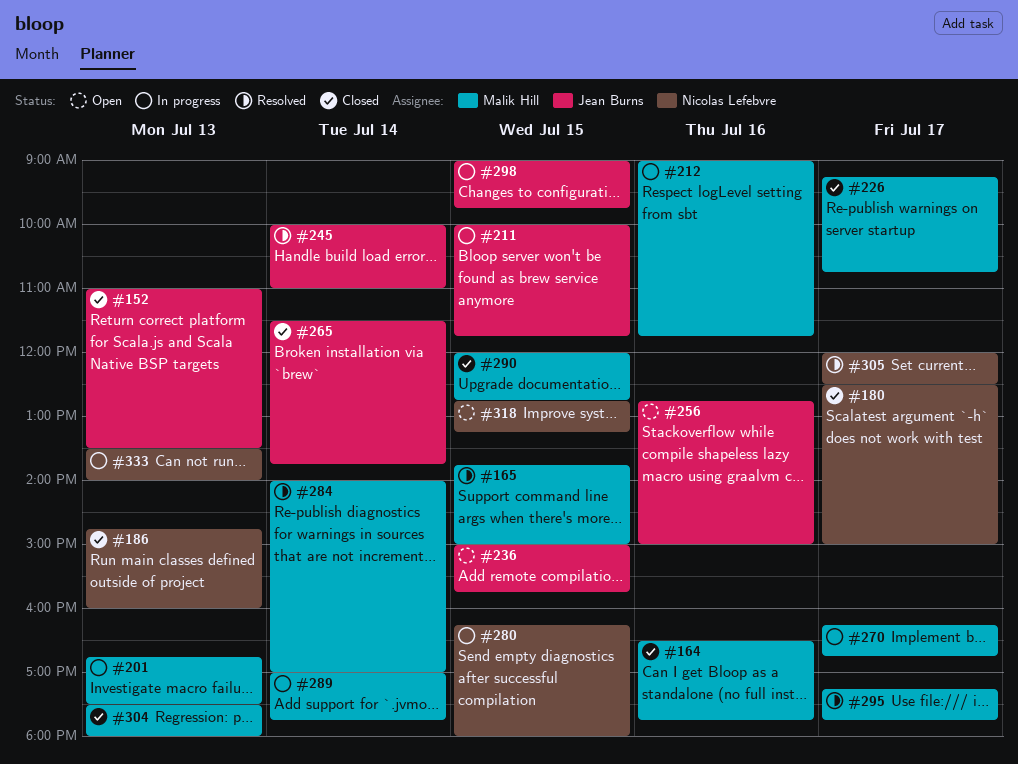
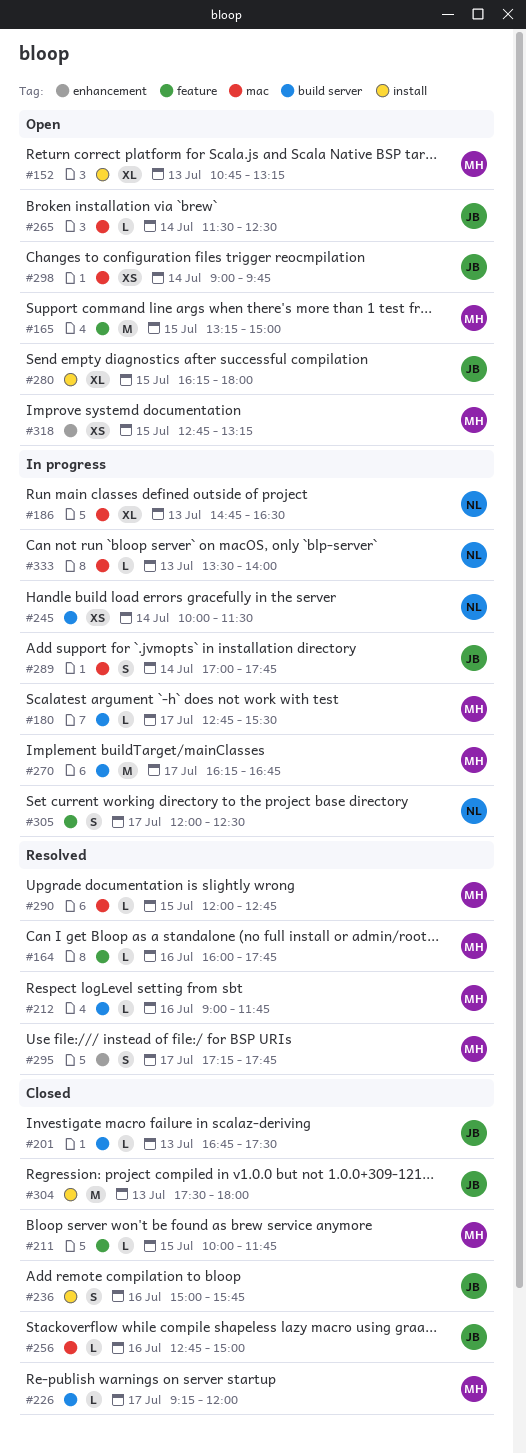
#152, status: Closed -> Open
#152, owner: Jean Burns -> Malik Hill
#152, begins: 11:00 -> 10:45
#152, ends: 13:30 -> 13:15
#164, status: Closed -> Resolved
#164, begins: 16:30 -> 16:00
#165, status: Resolved -> Open
#165, begins: 13:45 -> 13:15
#180, status: Closed -> In progress
#180, owner: Nicolas Lefebvre -> Malik Hill
#180, begins: 12:30 -> 12:45
#180, ends: 15:00 -> 15:30
#186, status: Closed -> In progress
#186, ends: 16:00 -> 16:30
#201, status: In progress -> Closed
#201, owner: Malik Hill -> Jean Burns
#211, status: In progress -> Closed
#211, owner: Jean Burns -> Malik Hill
#212, status: In progress -> Resolved
#226, ends: 10:45 -> 12:00
#236, status: Open -> Closed
#236, day: Jul 15 -> Jul 16
#245, status: Resolved -> In progress
#245, owner: Jean Burns -> Nicolas Lefebvre
#245, ends: 11:00 -> 11:30
#256, status: Open -> Closed
#265, status: Closed -> Open
#265, ends: 13:45 -> 12:30
#280, status: In progress -> Open
#280, owner: Nicolas Lefebvre -> Jean Burns
#284: present -> none
#289, owner: Malik Hill -> Jean Burns
#290, status: Closed -> Resolved
#298, status: In progress -> Open
#298, day: Jul 15 -> Jul 14
#304, owner: Malik Hill -> Jean Burns
#305, status: Resolved -> In progress
#318, owner: Nicolas Lefebvre -> Malik Hill

